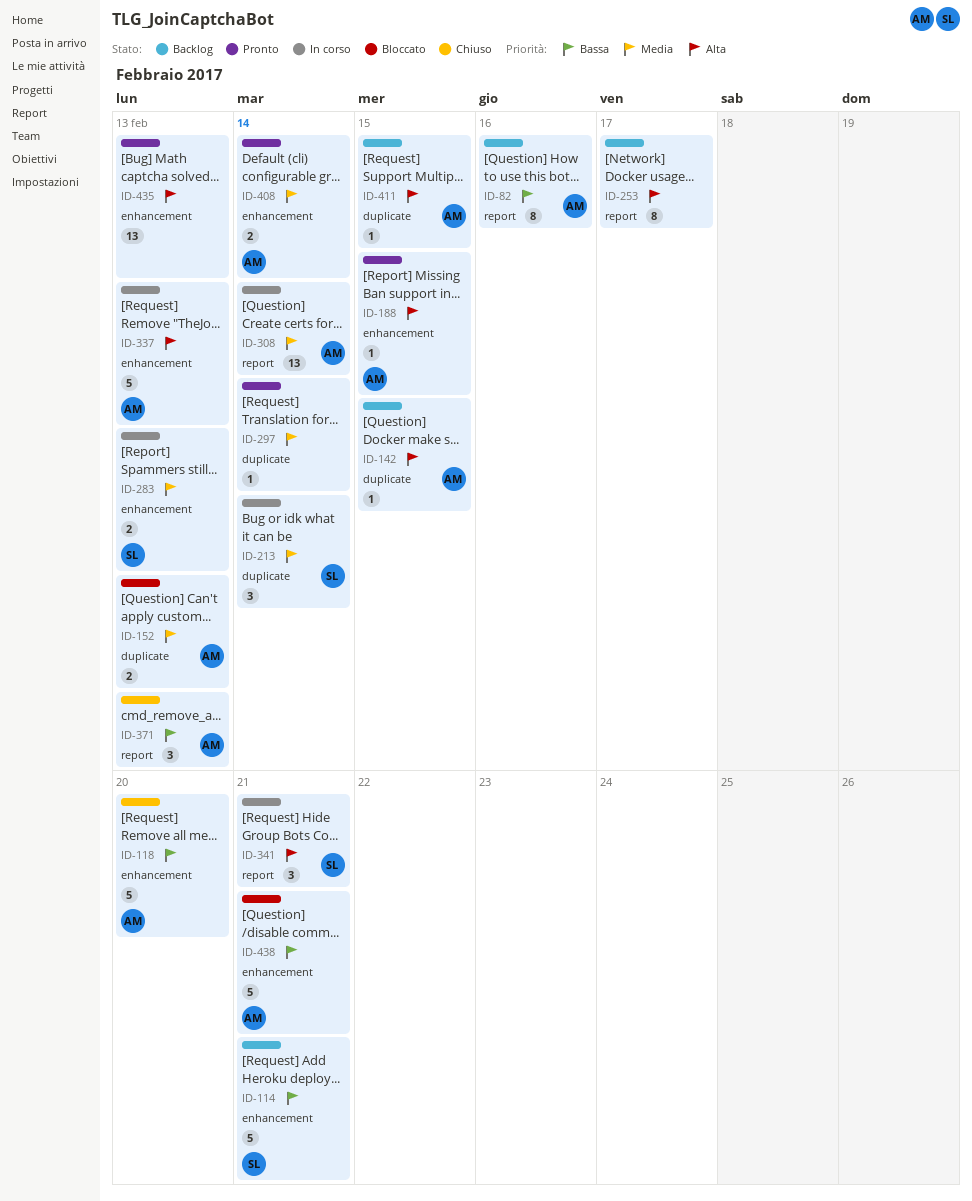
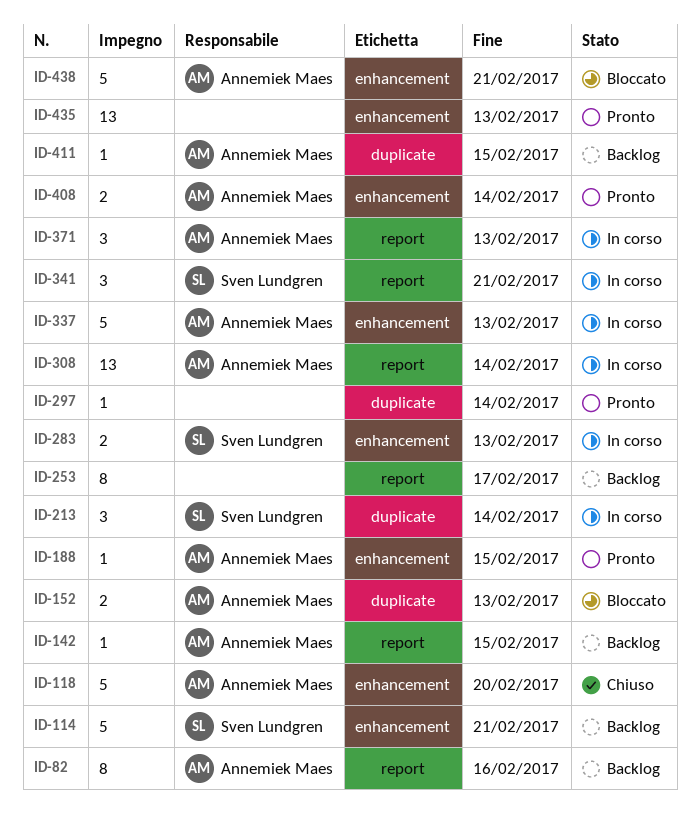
ID-142, label: duplicate -> report
ID-371, status: Chiuso -> In corso

